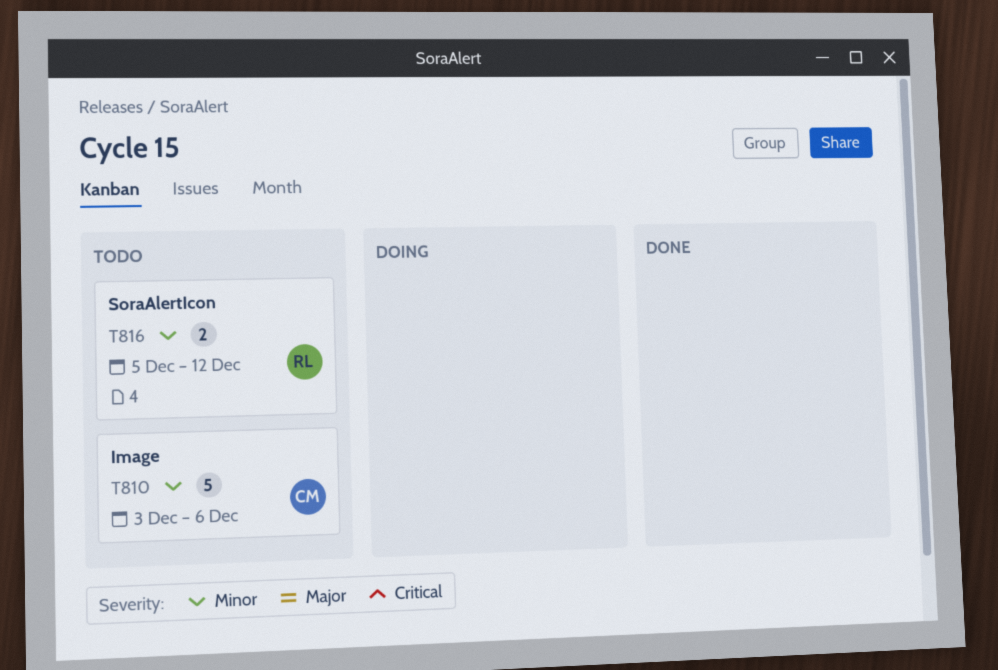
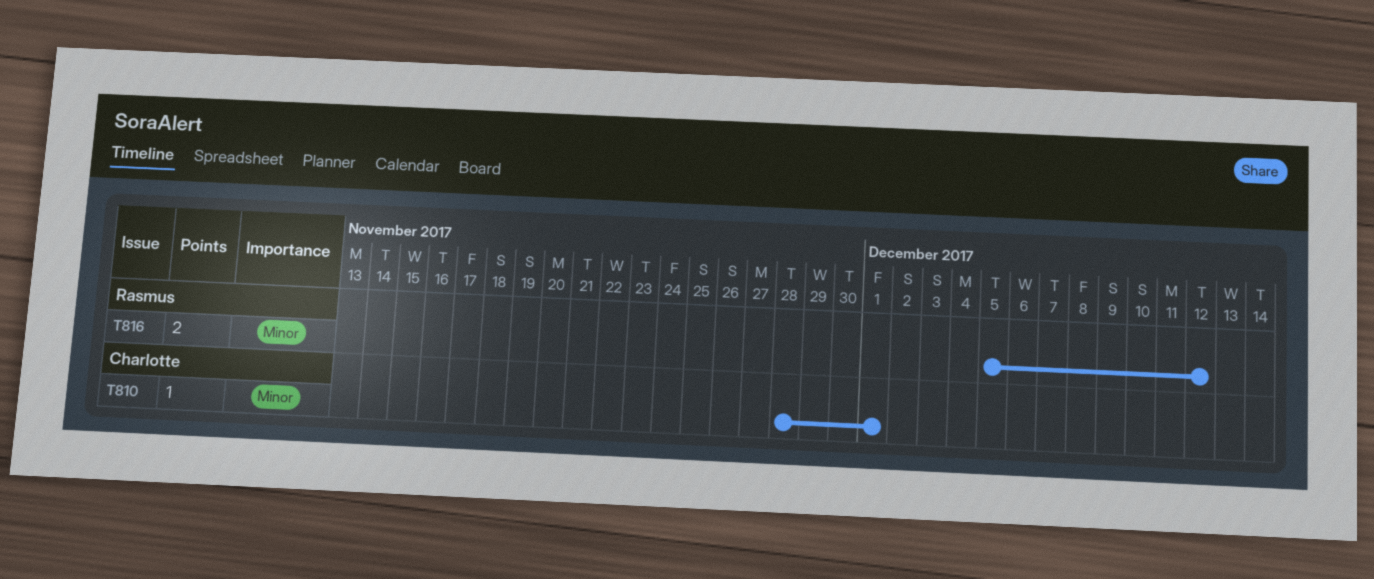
T810, estimate: 5 -> 1
T810, start: Dec 3 -> Nov 28
T810, due: Dec 6 -> Dec 1

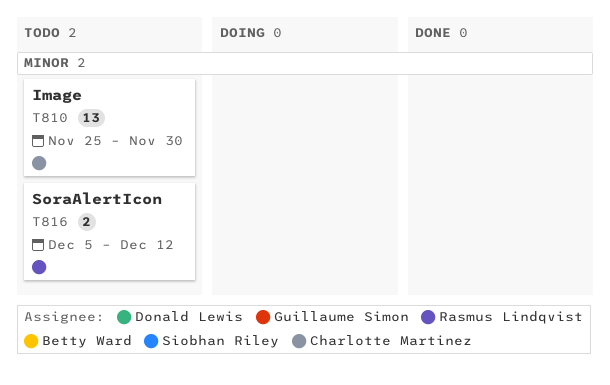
T810, estimate: 1 -> 13
T810, start: Nov 28 -> Nov 25
T810, due: Dec 1 -> Nov 30

